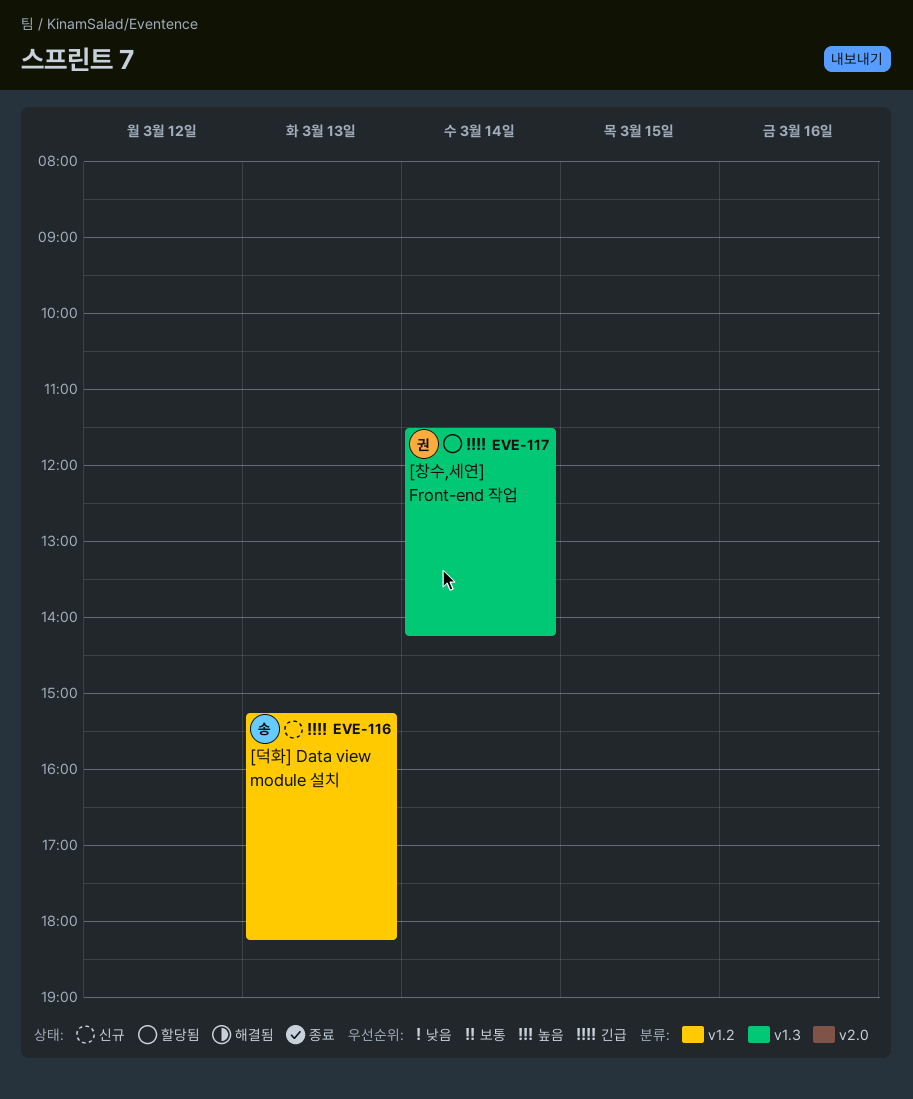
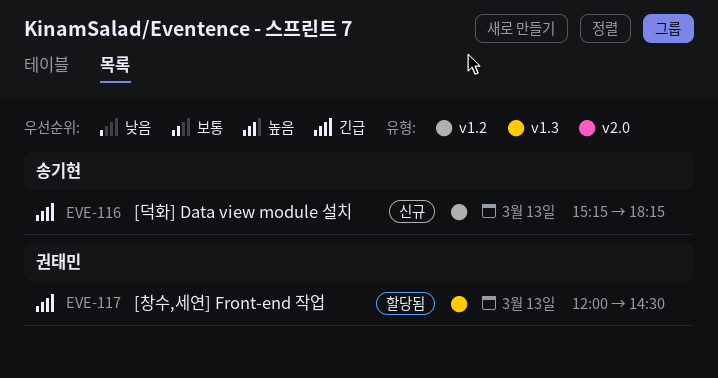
EVE-117, day: Mar 14 -> Mar 13
EVE-117, begins: 11:30 -> 12:00
EVE-117, ends: 14:15 -> 14:30

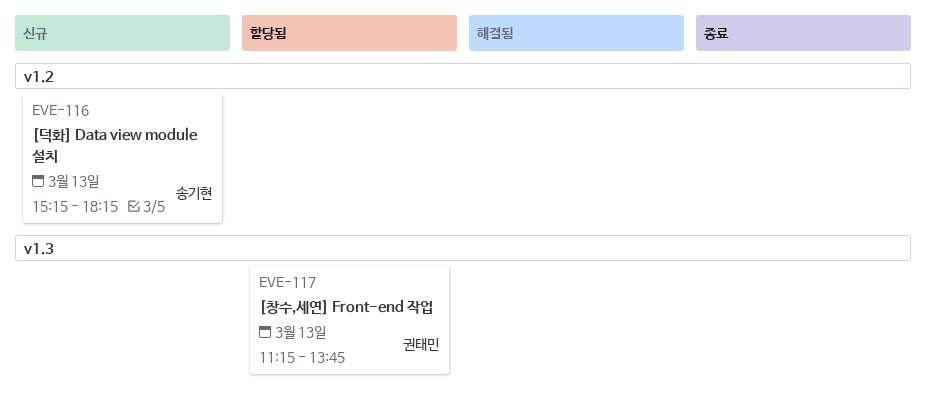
EVE-117, begins: 12:00 -> 11:15
EVE-117, ends: 14:30 -> 13:45

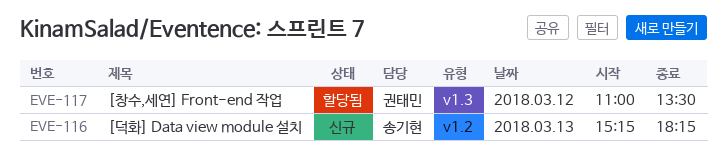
EVE-117, day: Mar 13 -> Mar 12
EVE-117, begins: 11:15 -> 11:00
EVE-117, ends: 13:45 -> 13:30

